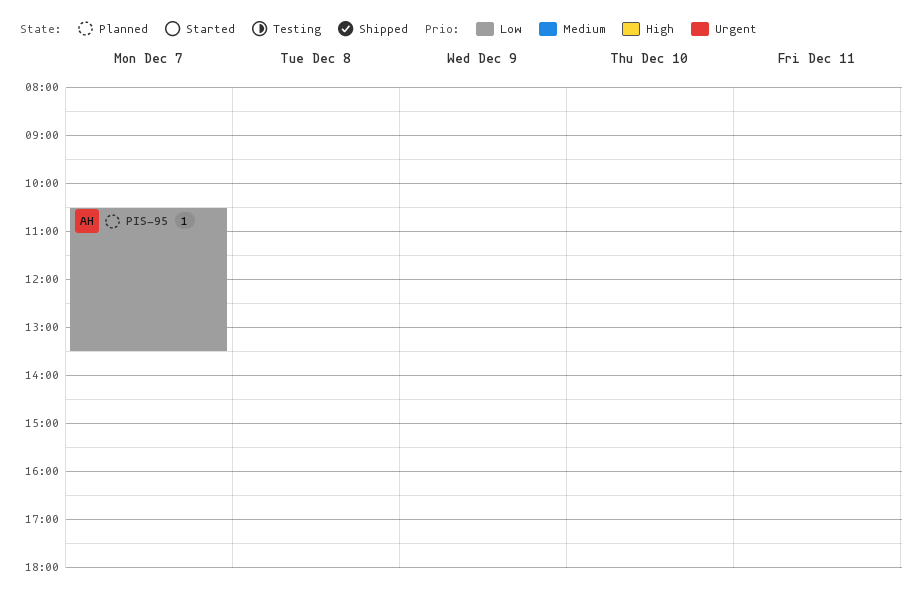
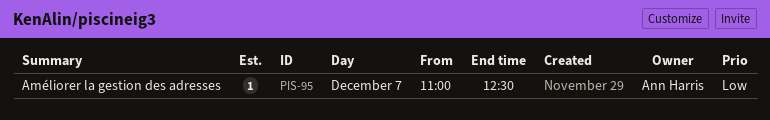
PIS-95, begins: 10:30 -> 11:00
PIS-95, ends: 13:30 -> 12:30

